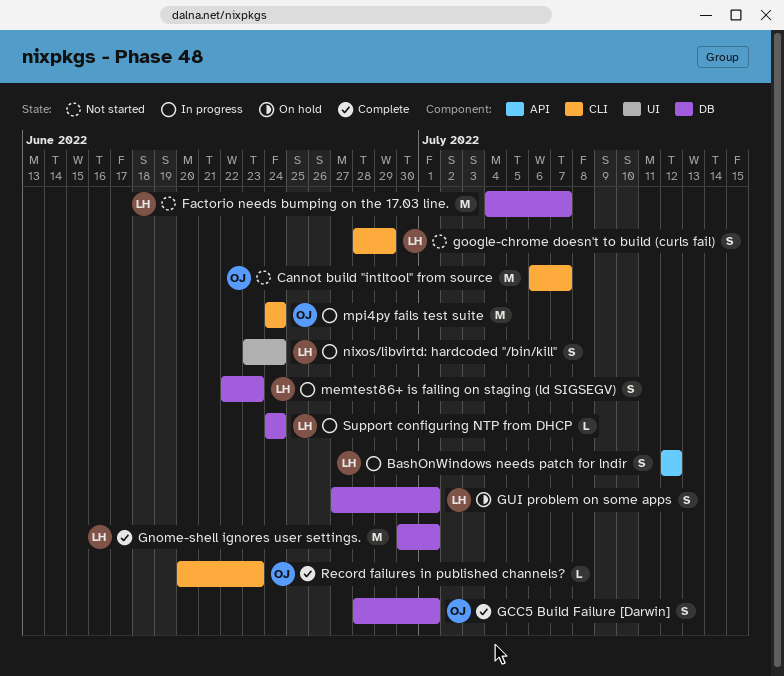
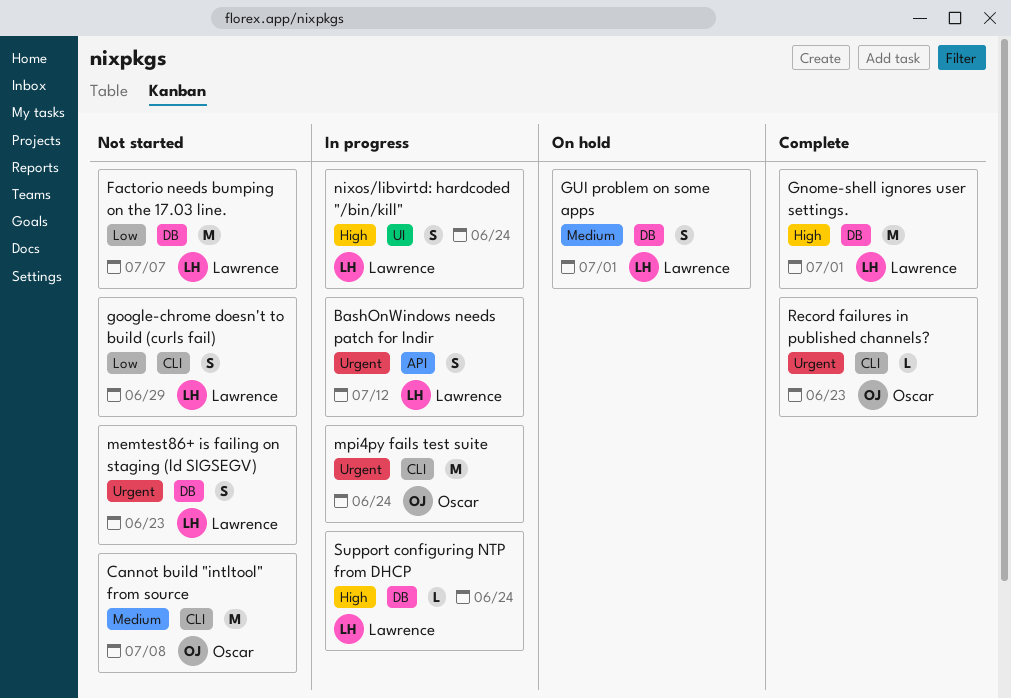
Cannot build "intltool" from source, due: Jul 7 -> Jul 8
GCC5 Build Failure [Darwin]: present -> none
memtest86+ is failing on staging (ld SIGSEGV), status: In progress -> Not started

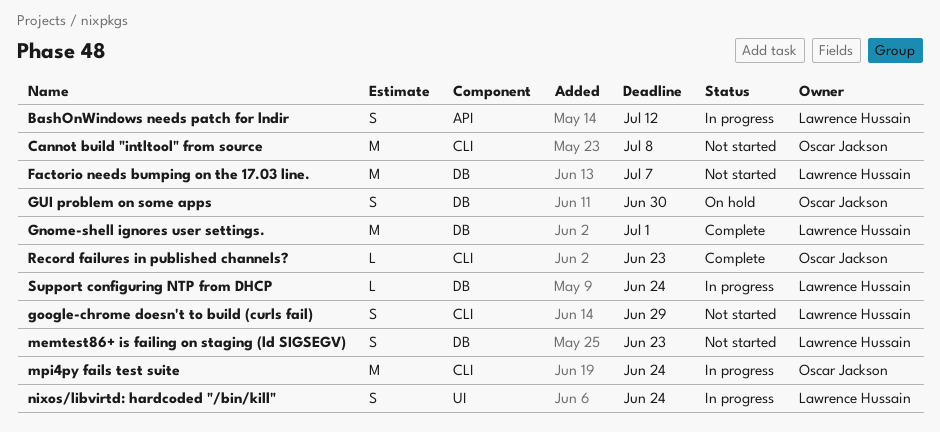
GUI problem on some apps, owner: Lawrence Hussain -> Oscar Jackson
GUI problem on some apps, due: Jul 1 -> Jun 30

